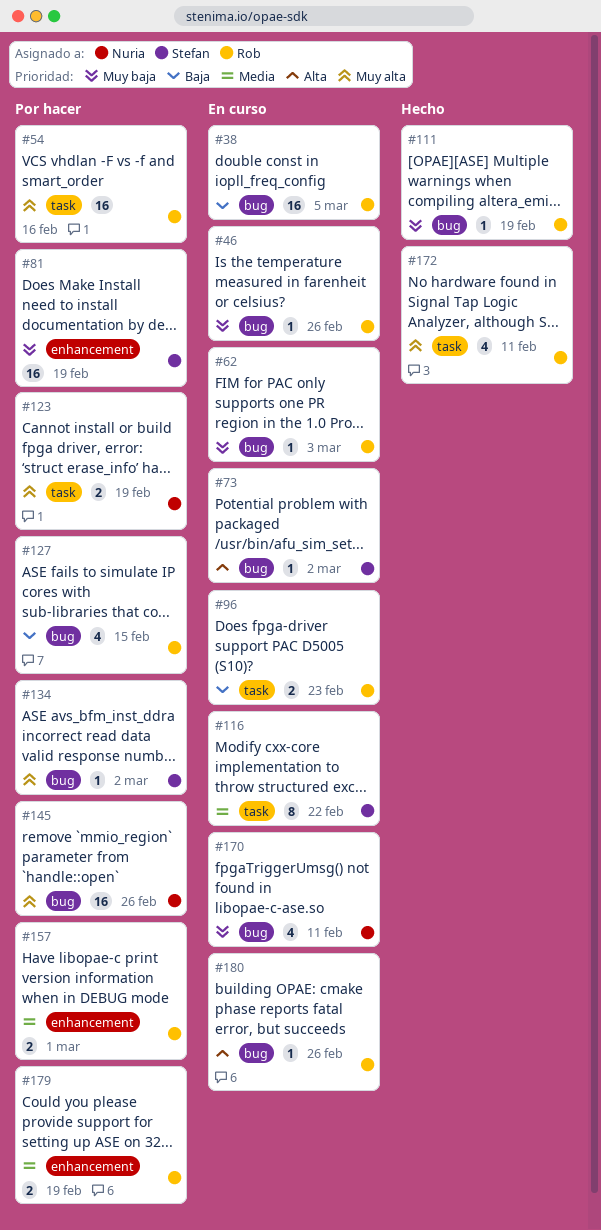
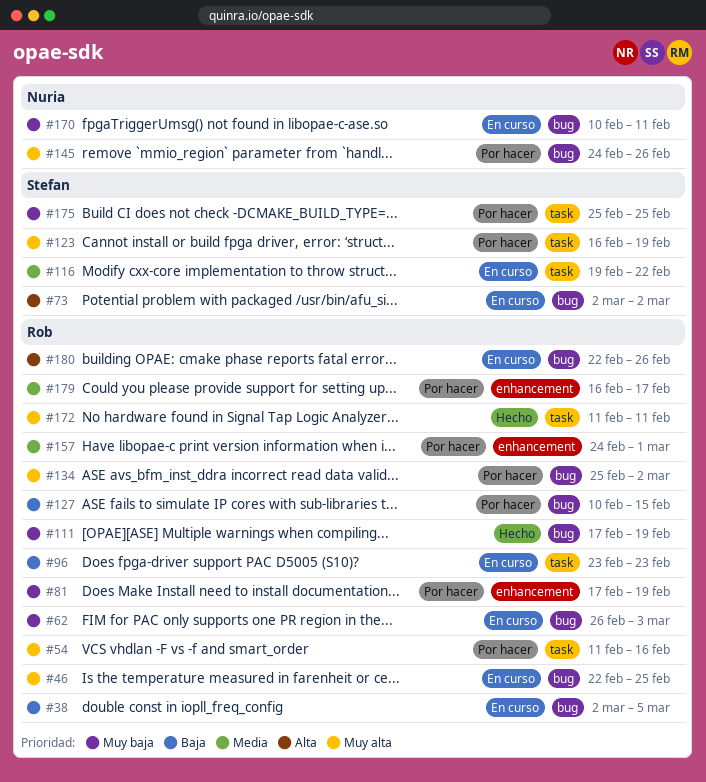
#46, priority: Muy baja -> Muy alta
#46, due: Feb 26 -> Feb 25
#81, owner: Stefan -> Rob
#123, owner: Nuria -> Stefan
#134, owner: Stefan -> Rob
#175: none -> present
#179, due: Feb 19 -> Feb 17

